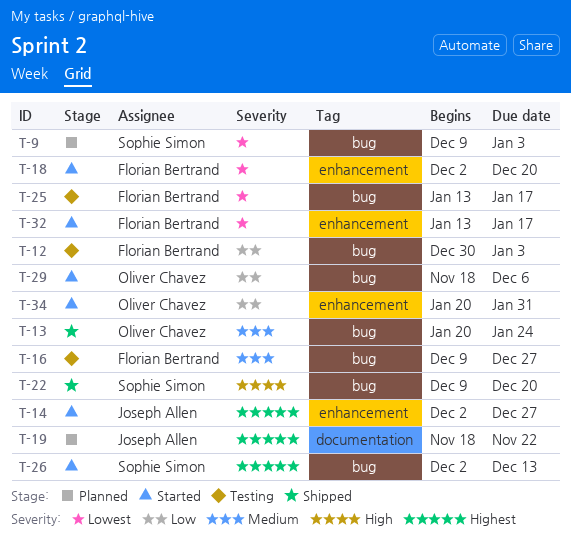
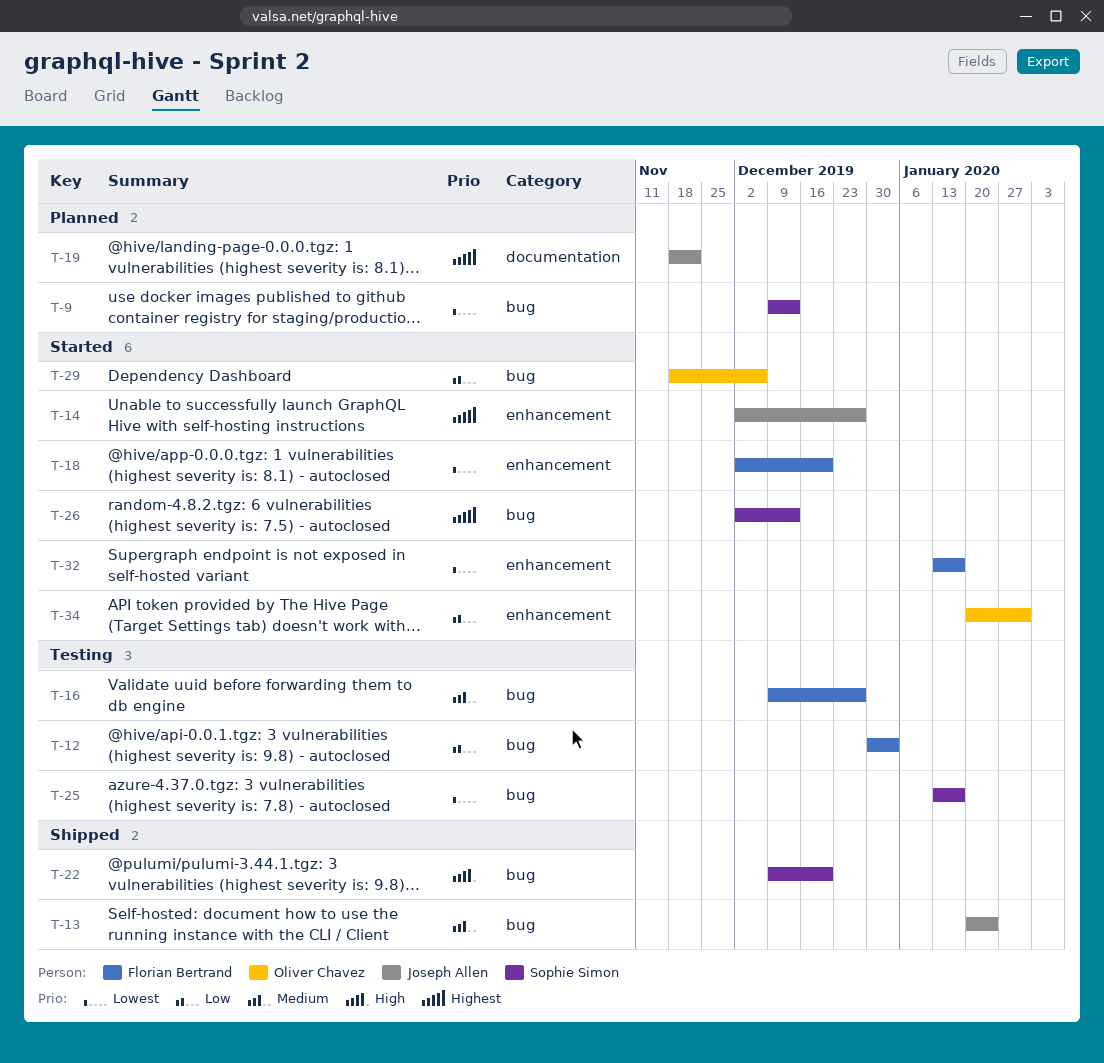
T-9, due: Jan 3 -> Dec 13
T-13, owner: Oliver Chavez -> Joseph Allen
T-25, owner: Florian Bertrand -> Sophie Simon

